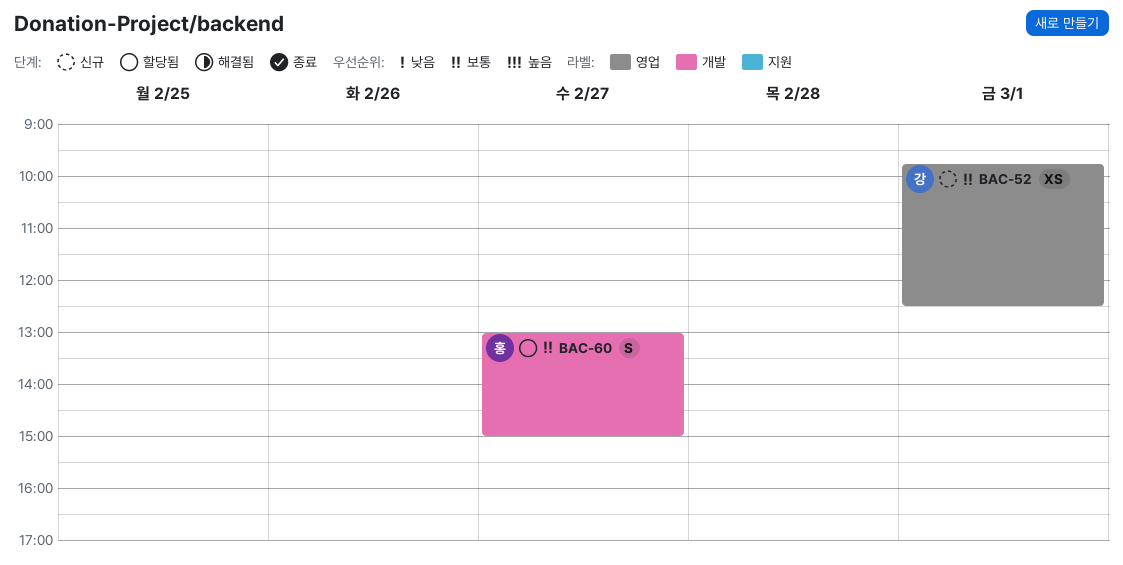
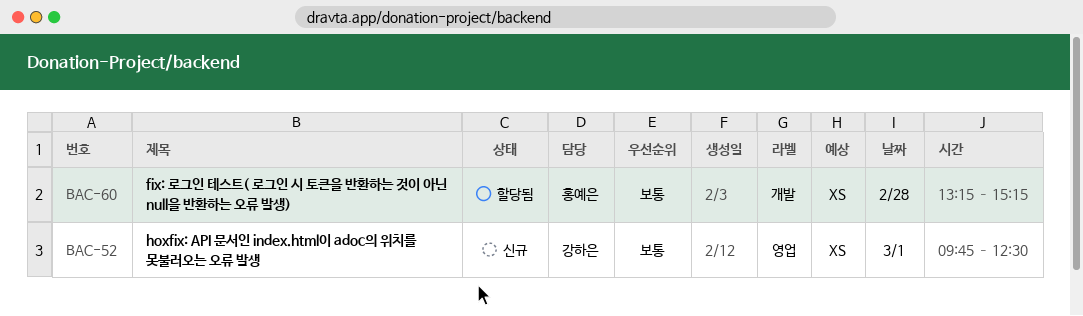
BAC-60, estimate: S -> XS
BAC-60, day: Feb 27 -> Feb 28
BAC-60, begins: 13:00 -> 13:15
BAC-60, ends: 15:00 -> 15:15

